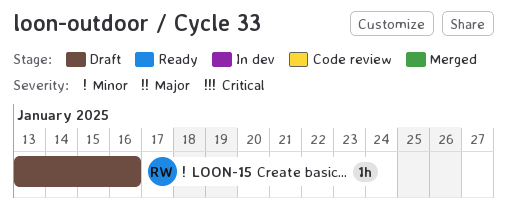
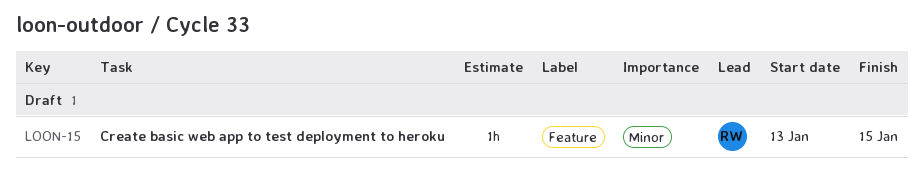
LOON-15, due: Jan 16 -> Jan 15

